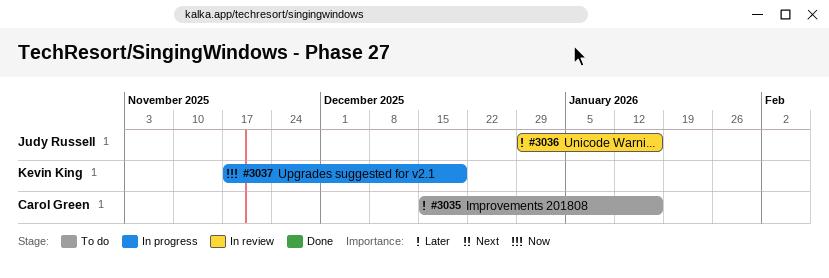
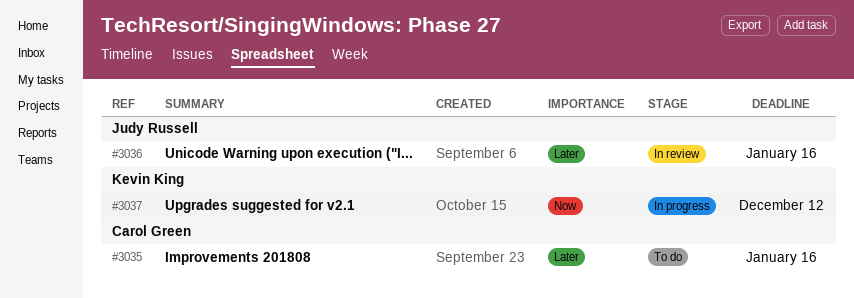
#3037, due: Dec 19 -> Dec 12

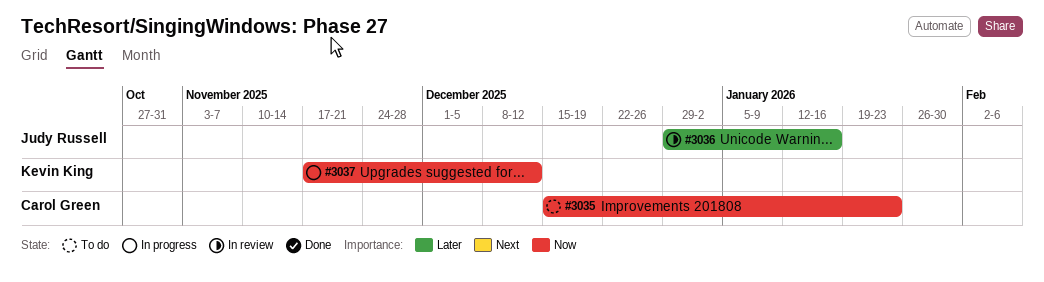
#3035, priority: Later -> Now
#3035, due: Jan 16 -> Jan 23

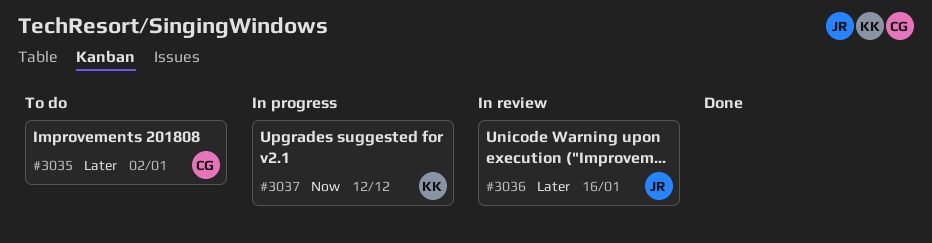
#3035, priority: Now -> Later
#3035, due: Jan 23 -> Jan 2

